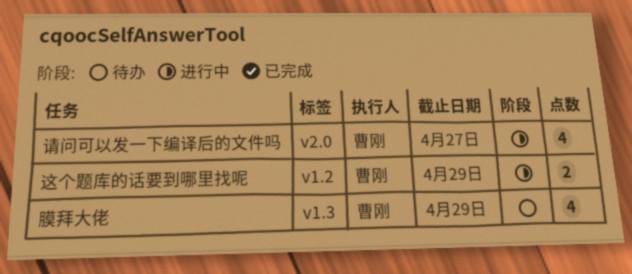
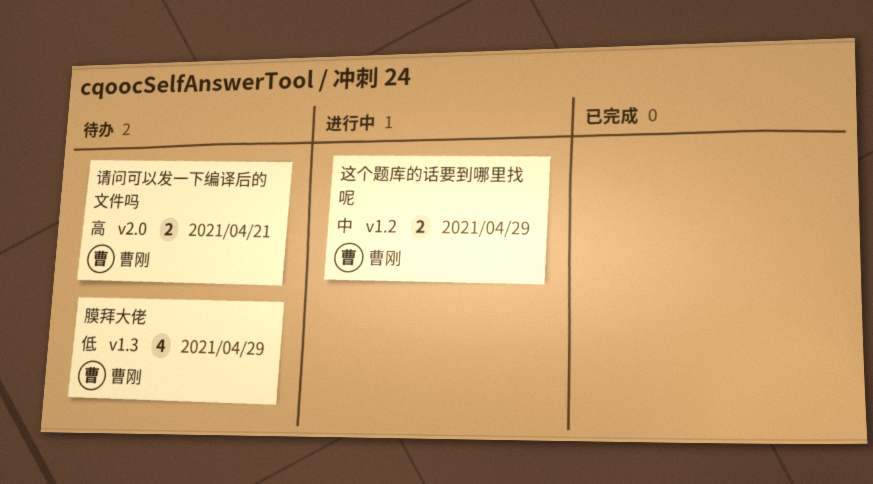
请问可以发一下编译后的文件吗, status: 进行中 -> 待办
请问可以发一下编译后的文件吗, estimate: 4 -> 2
请问可以发一下编译后的文件吗, due: Apr 27 -> Apr 21

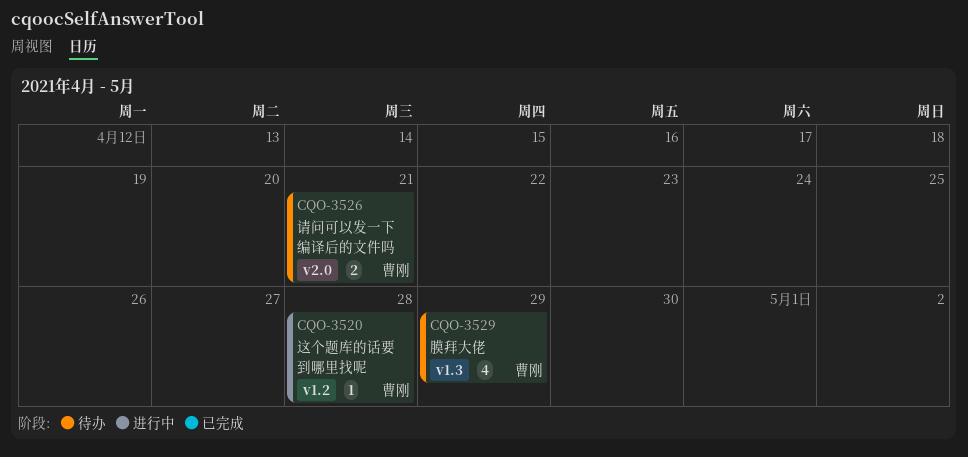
这个题库的话要到哪里找呢, estimate: 2 -> 1
这个题库的话要到哪里找呢, due: Apr 29 -> Apr 28

